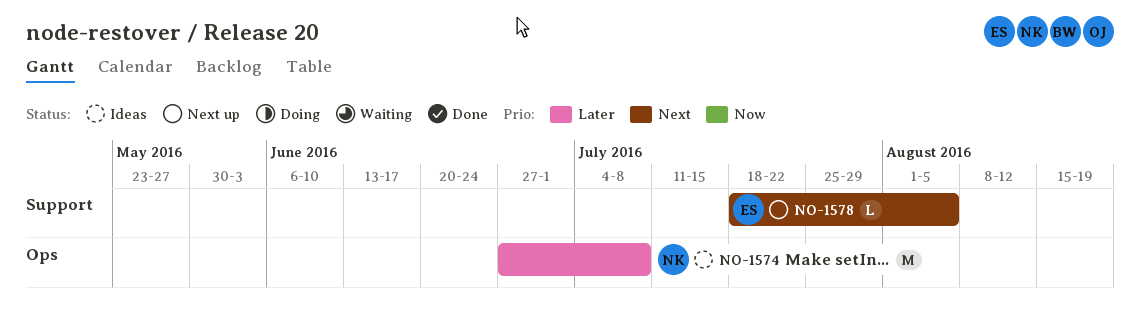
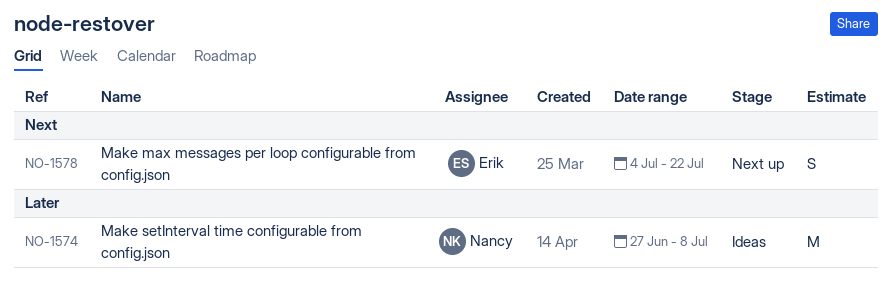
NO-1578, estimate: L -> S
NO-1578, start: Jul 18 -> Jul 4
NO-1578, due: Aug 5 -> Jul 22

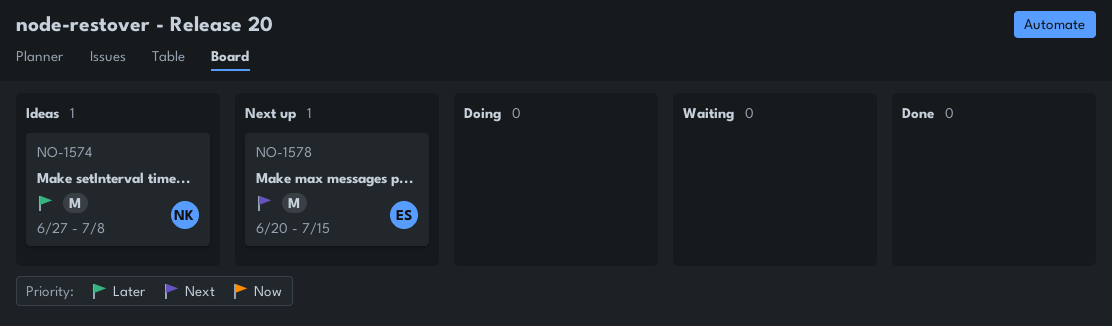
NO-1578, estimate: S -> M
NO-1578, start: Jul 4 -> Jun 20
NO-1578, due: Jul 22 -> Jul 15

